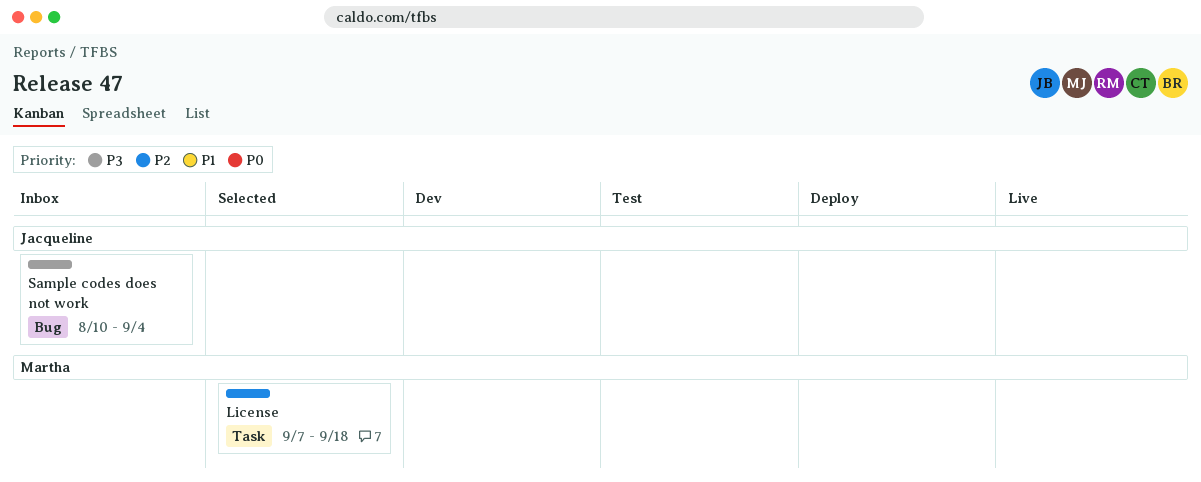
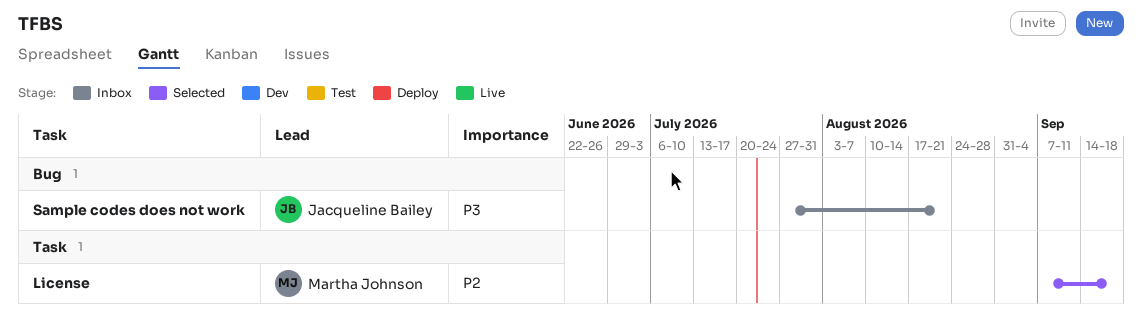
Sample codes does not work, start: Aug 10 -> Jul 27
Sample codes does not work, due: Sep 4 -> Aug 21

